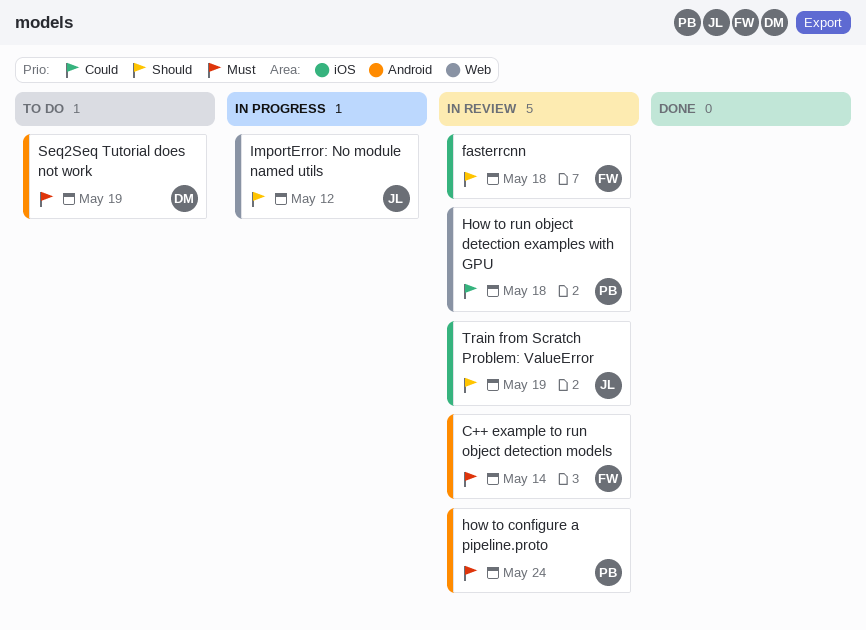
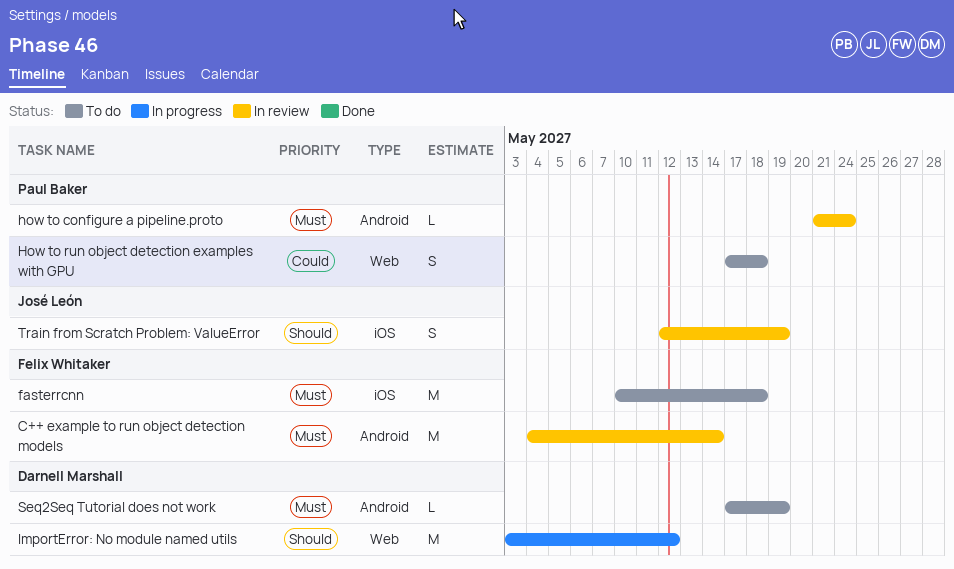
fasterrcnn, status: In review -> To do
fasterrcnn, priority: Should -> Must
How to run object detection examples with GPU, status: In review -> To do
ImportError: No module named utils, owner: José León -> Darnell Marshall

